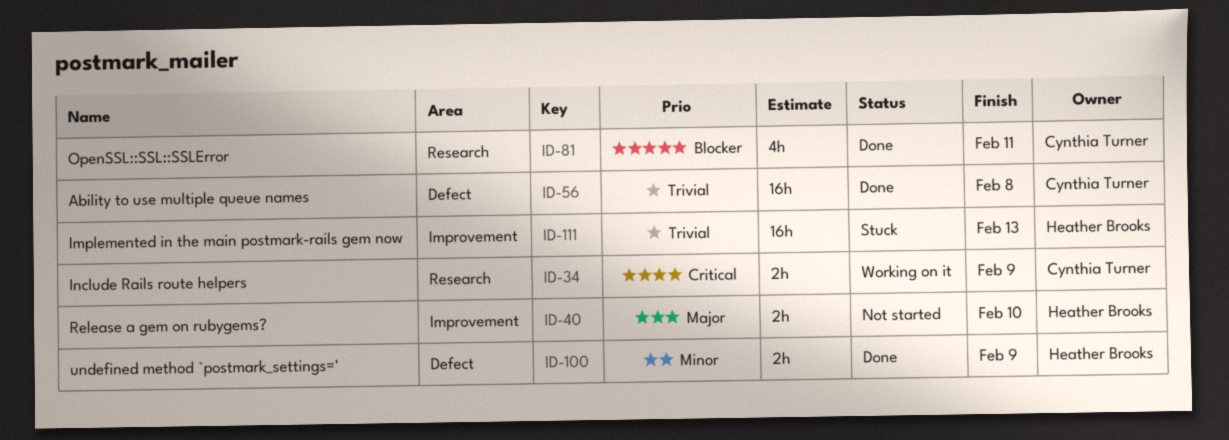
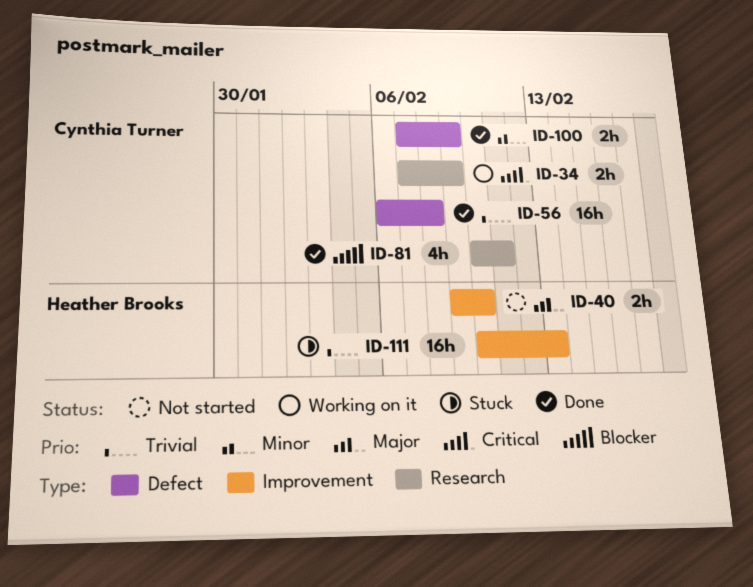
ID-100, owner: Heather Brooks -> Cynthia Turner

